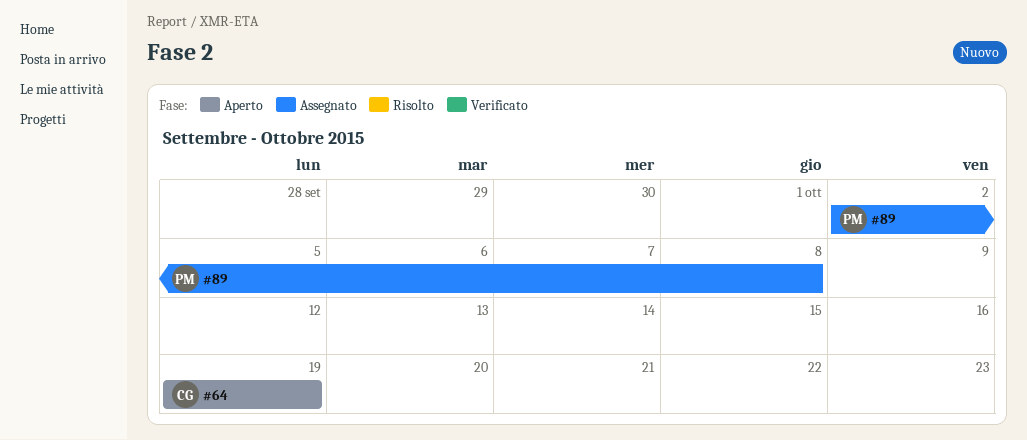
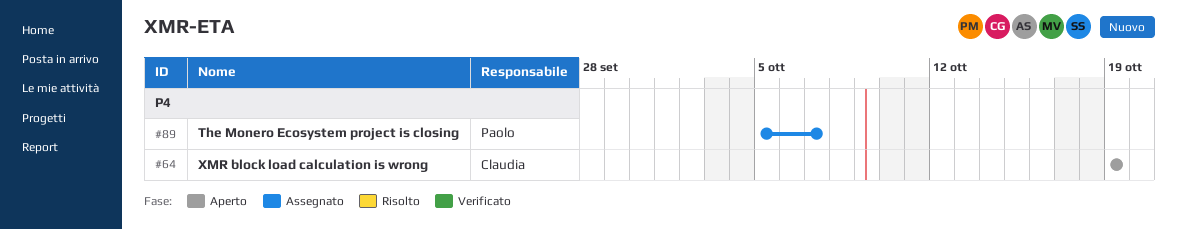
#89, start: Oct 2 -> Oct 5
#89, due: Oct 8 -> Oct 7

